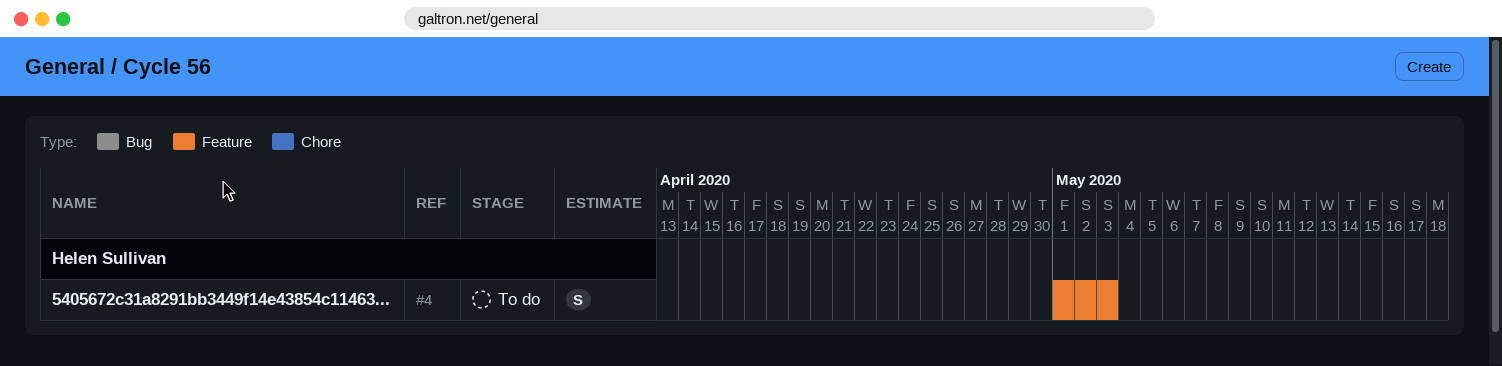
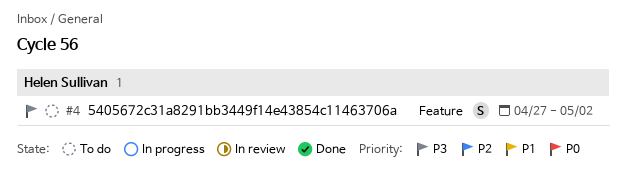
#4, start: May 1 -> Apr 27
#4, due: May 3 -> May 2

